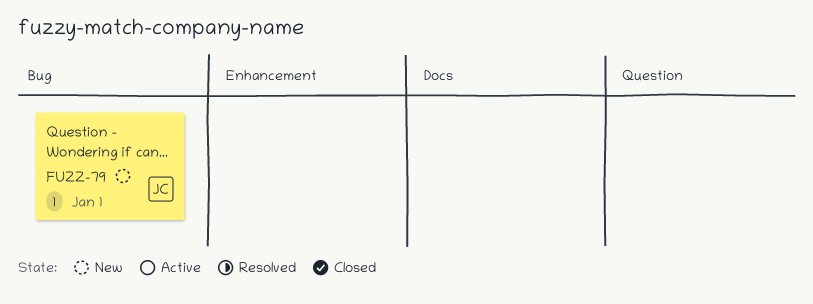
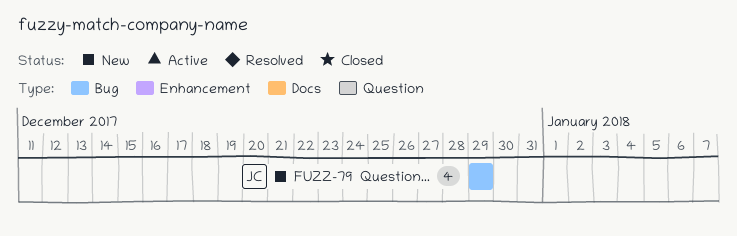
FUZZ-79, estimate: 1 -> 4
FUZZ-79, due: Jan 1 -> Dec 29

